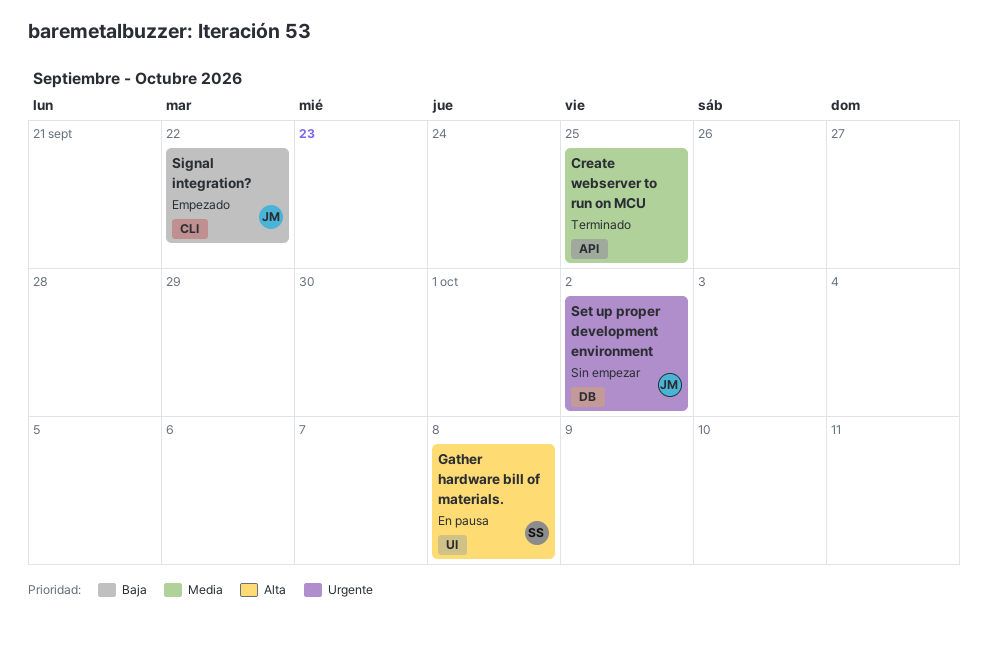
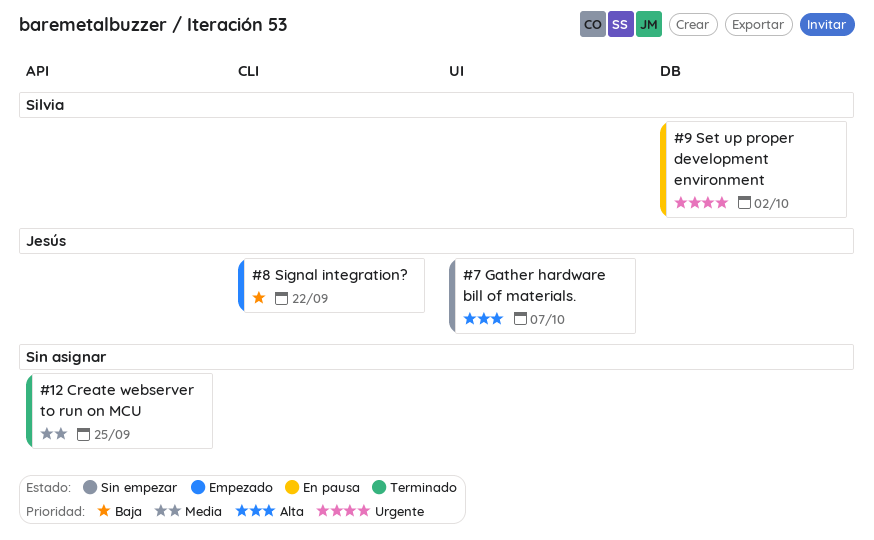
Gather hardware bill of materials., status: En pausa -> Sin empezar
Gather hardware bill of materials., owner: Silvia -> Jesús
Gather hardware bill of materials., due: Oct 8 -> Oct 7
Set up proper development environment, status: Sin empezar -> En pausa
Set up proper development environment, owner: Jesús -> Silvia

